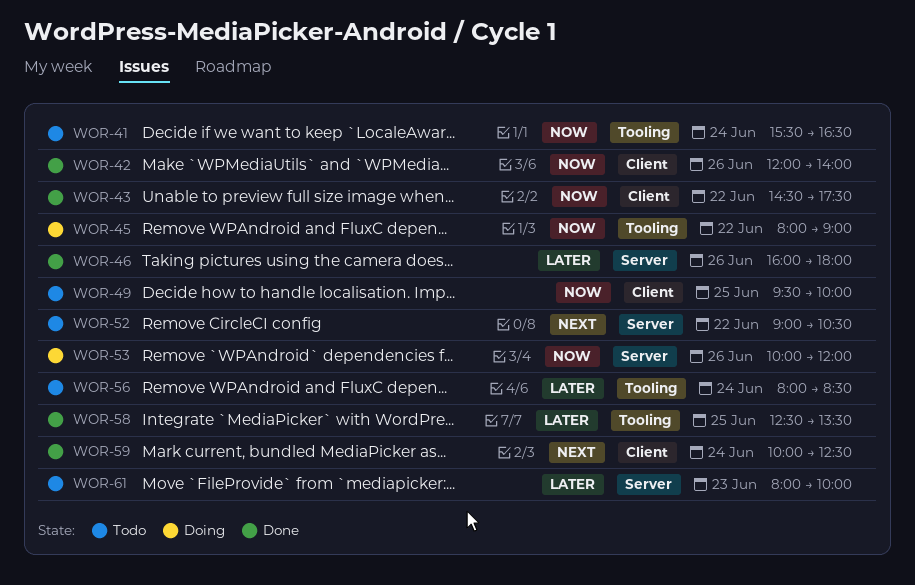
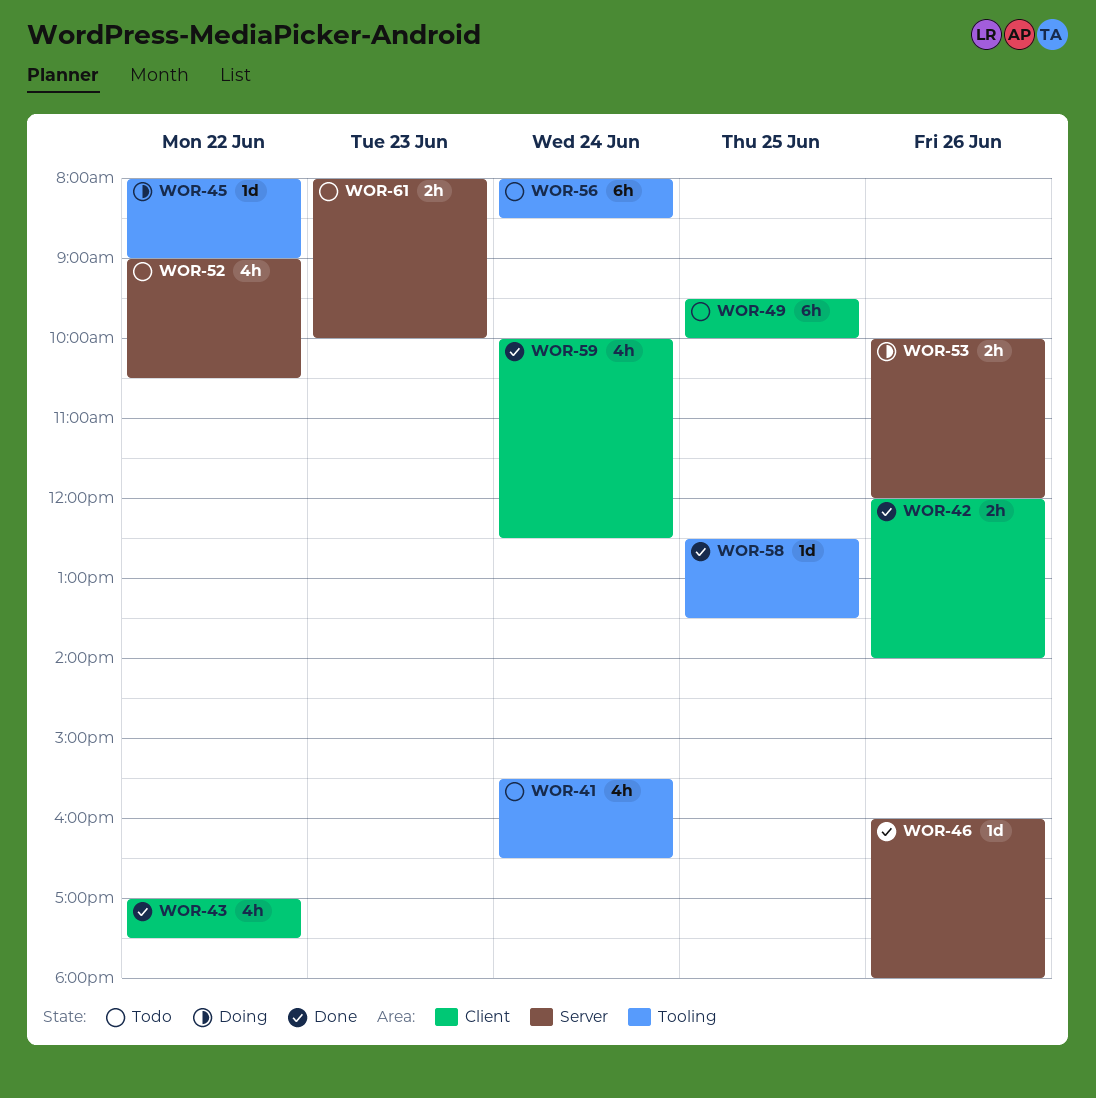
WOR-43, begins: 14:30 -> 17:00

